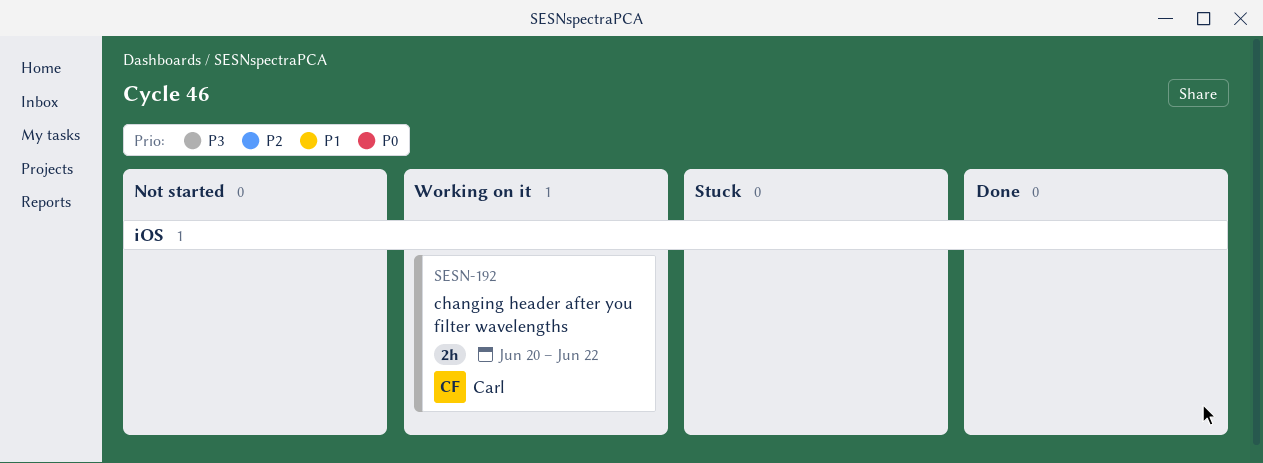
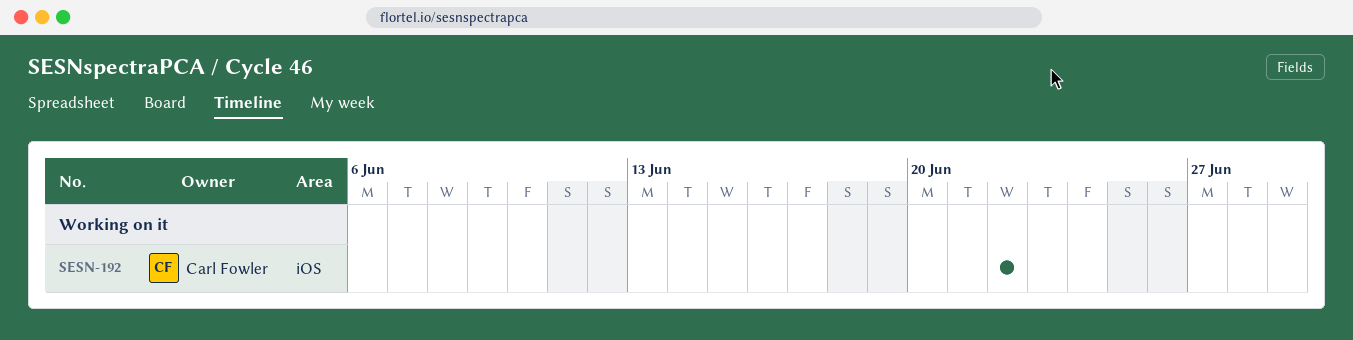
SESN-192, start: Jun 20 -> Jun 22

